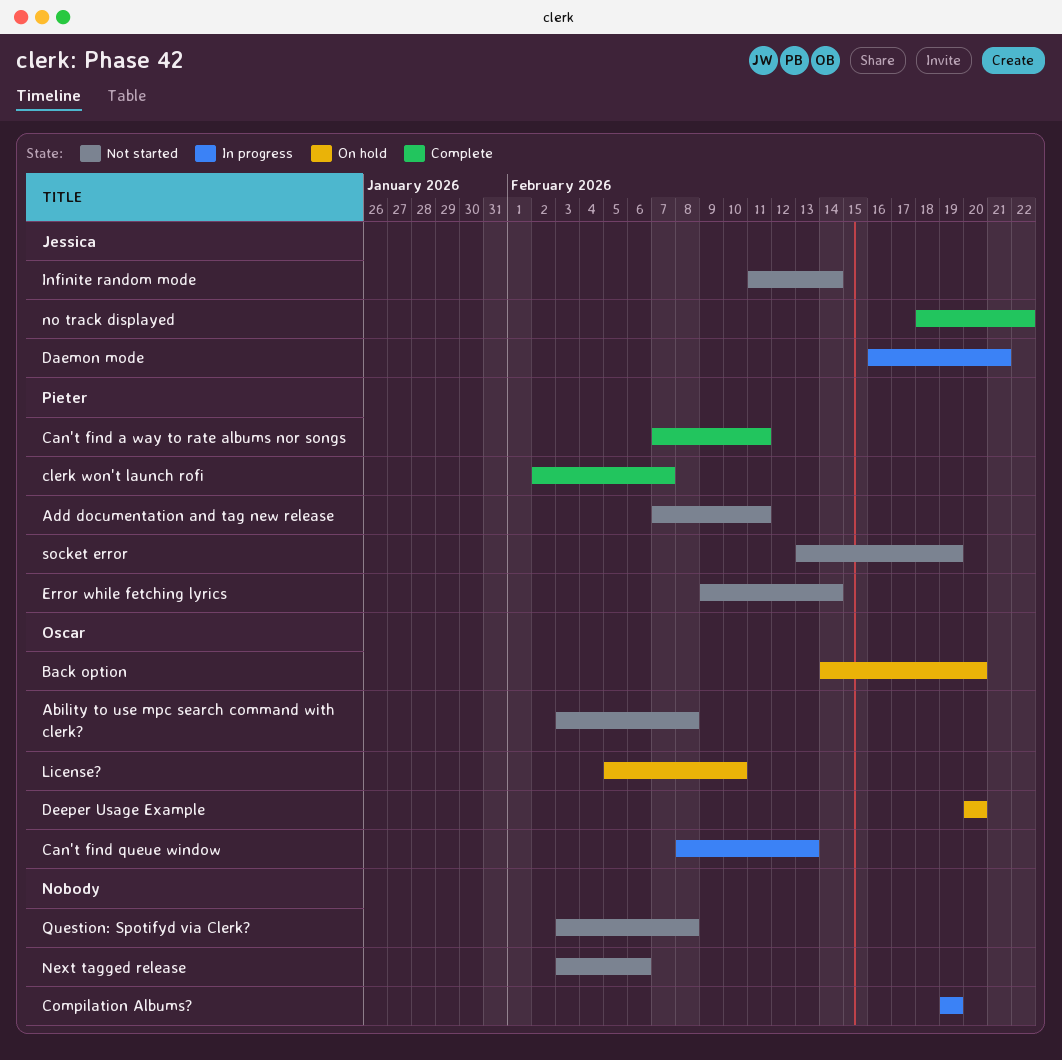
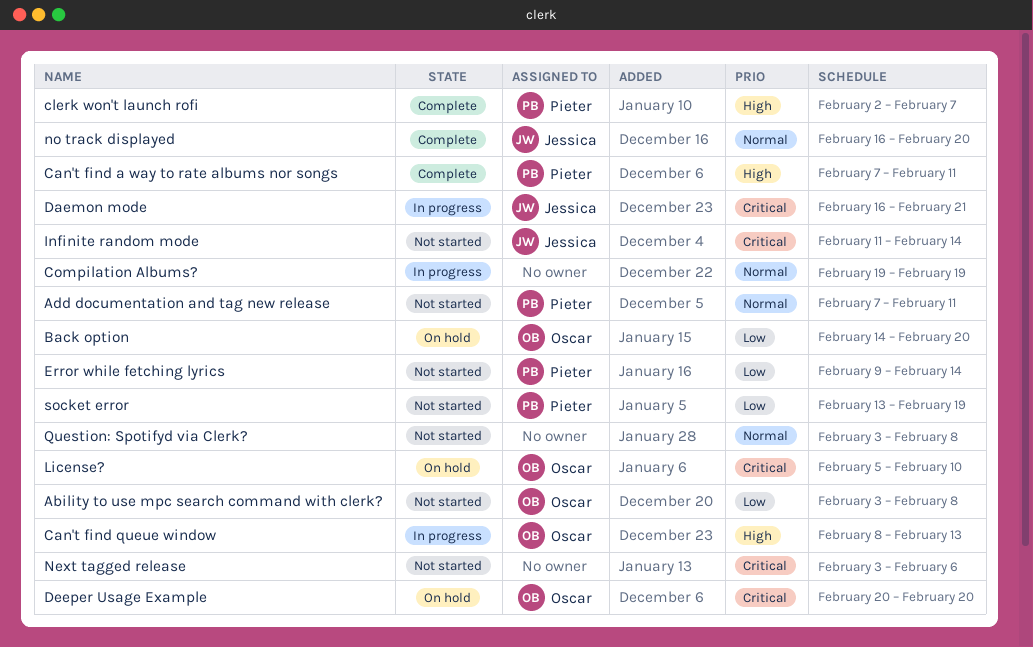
no track displayed, start: Feb 18 -> Feb 16
no track displayed, due: Feb 22 -> Feb 20

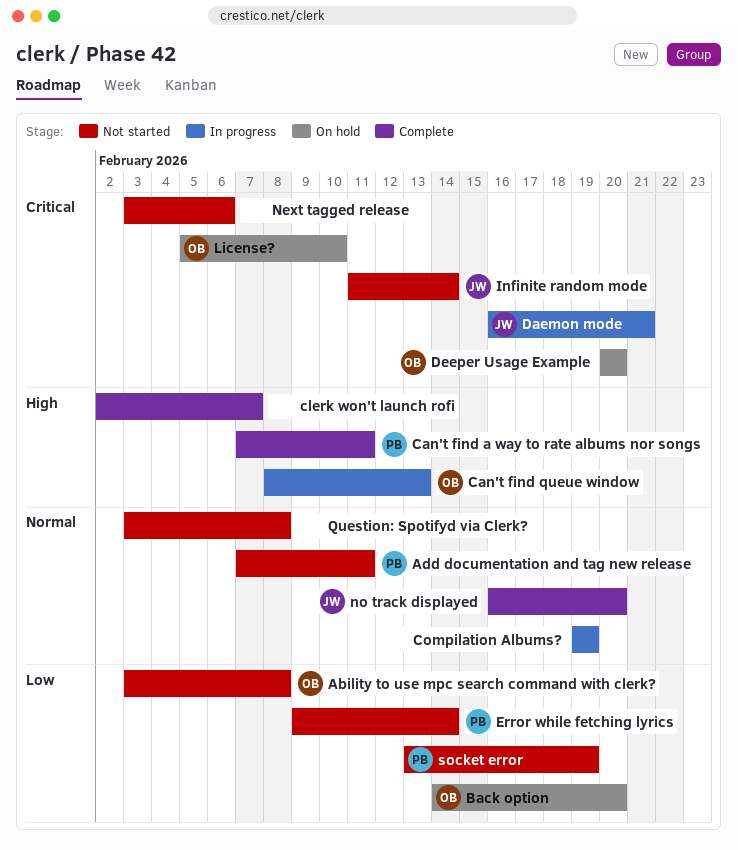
clerk won't launch rofi, owner: Pieter -> none

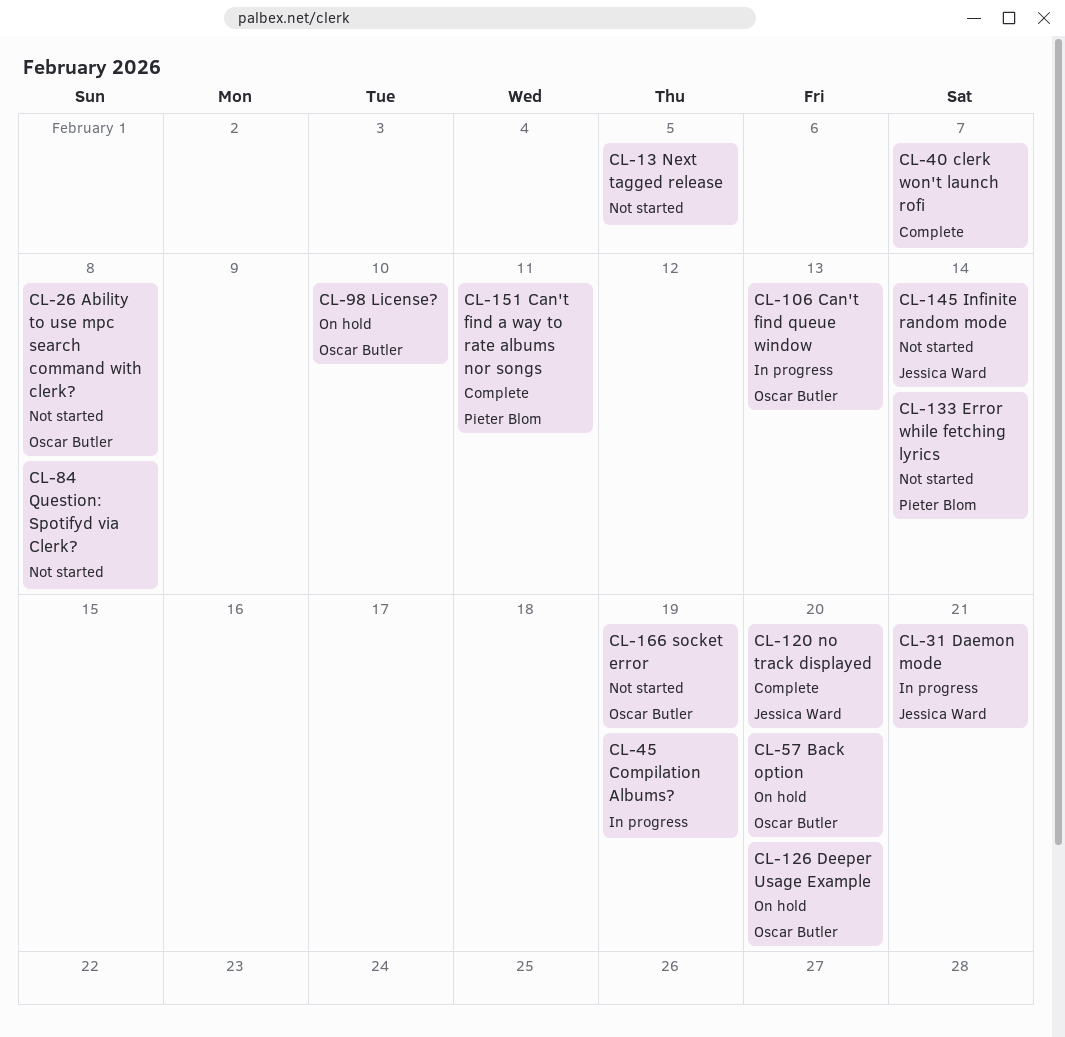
Add documentation and tag new release: present -> none
Next tagged release, due: Feb 6 -> Feb 5
socket error, owner: Pieter Blom -> Oscar Butler

